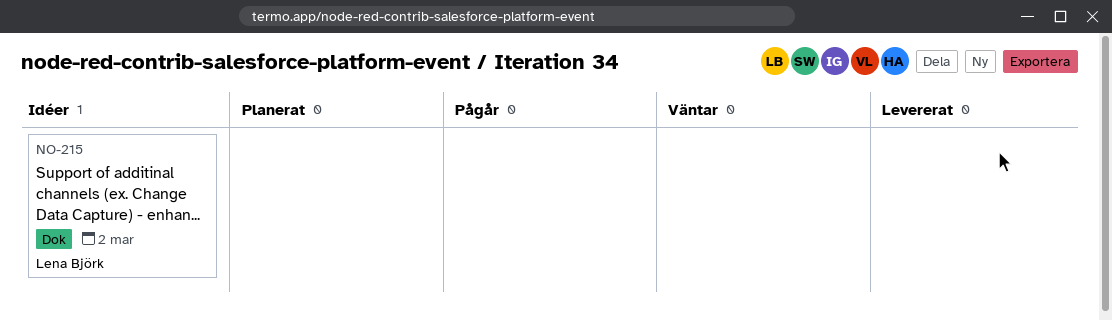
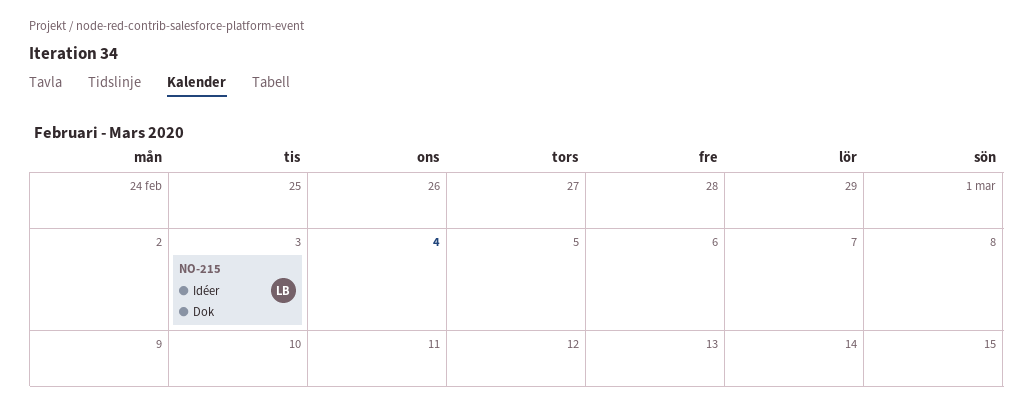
NO-215, due: Mar 2 -> Mar 3

